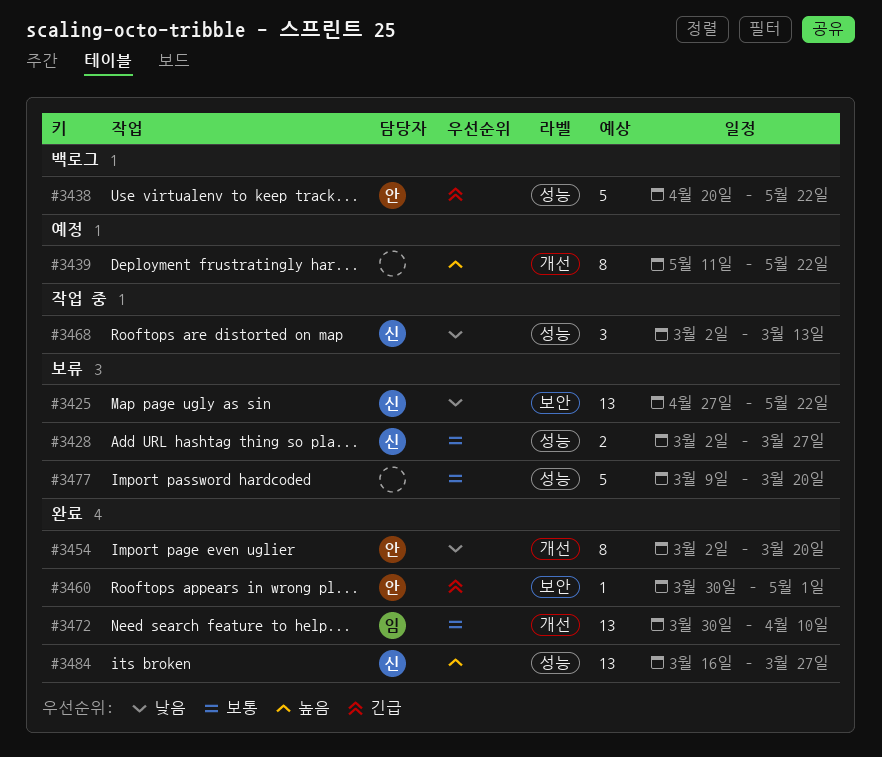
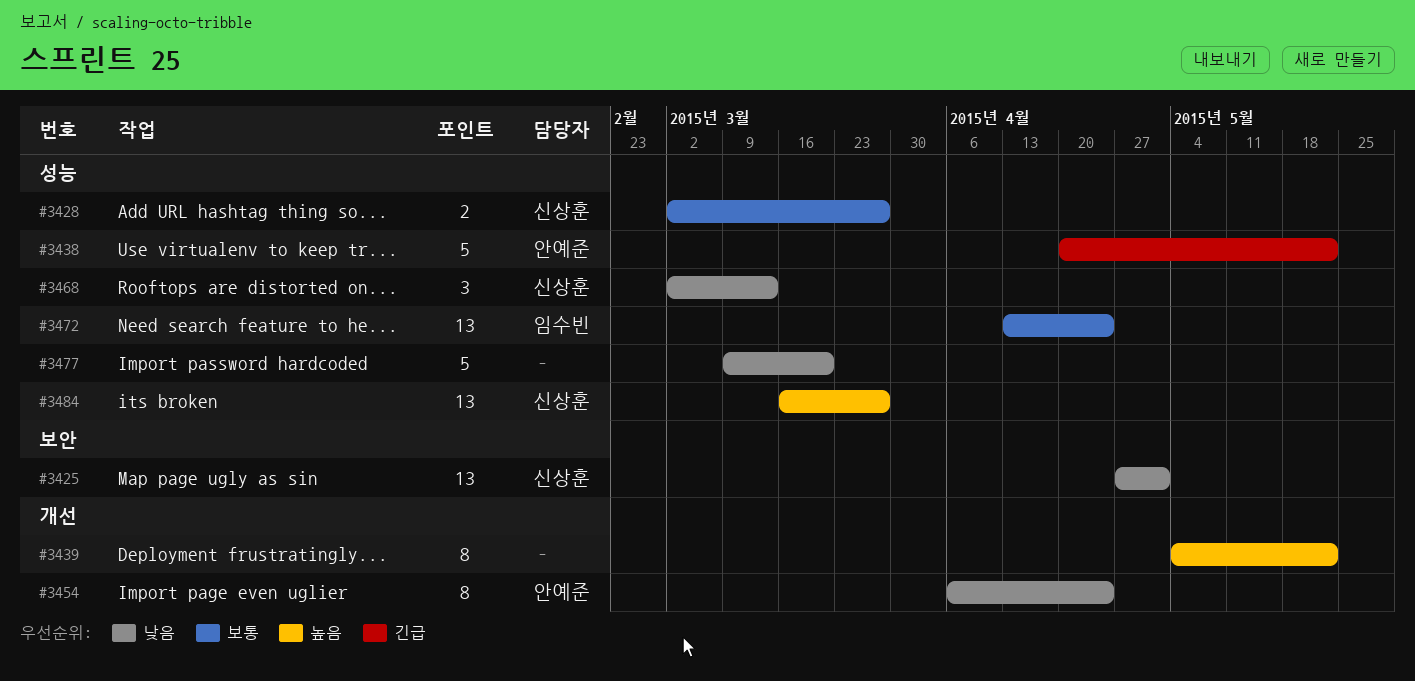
#3425, due: May 22 -> May 1
#3439, start: May 11 -> May 4
#3454, start: Mar 2 -> Apr 6
#3454, due: Mar 20 -> Apr 24
#3460: present -> none
#3472, label: 개선 -> 성능
#3472, start: Mar 30 -> Apr 13
#3472, due: Apr 10 -> Apr 24
#3477, priority: 보통 -> 낮음

